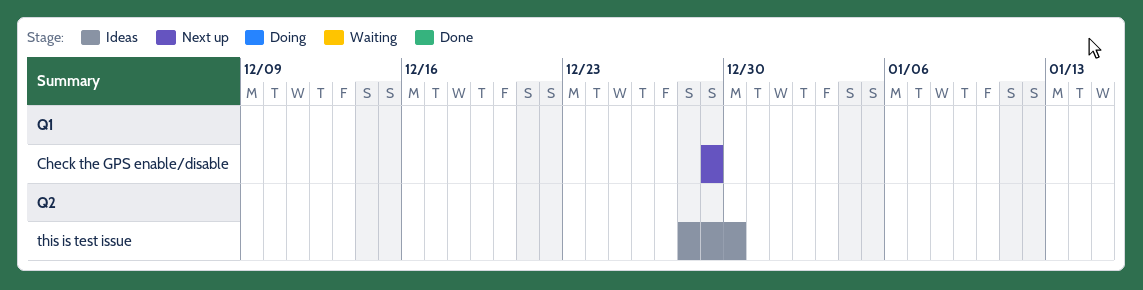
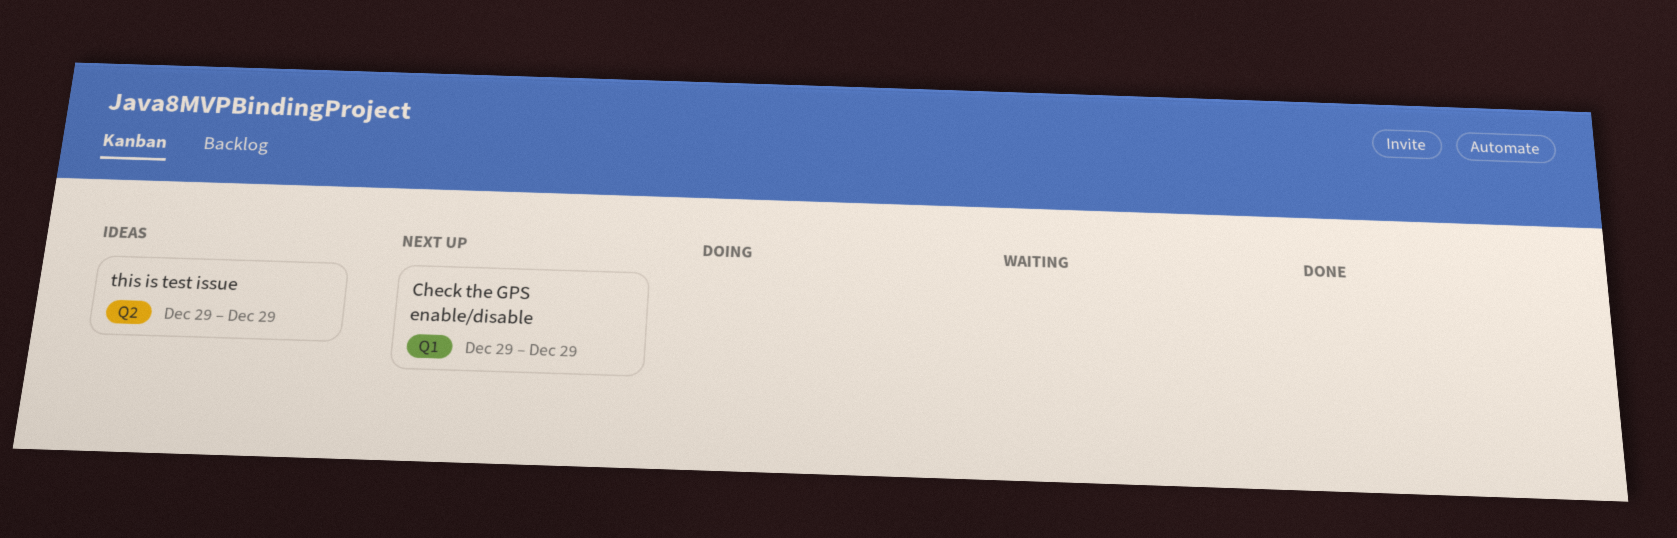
this is test issue, start: Dec 28 -> Dec 29
this is test issue, due: Dec 30 -> Dec 29

